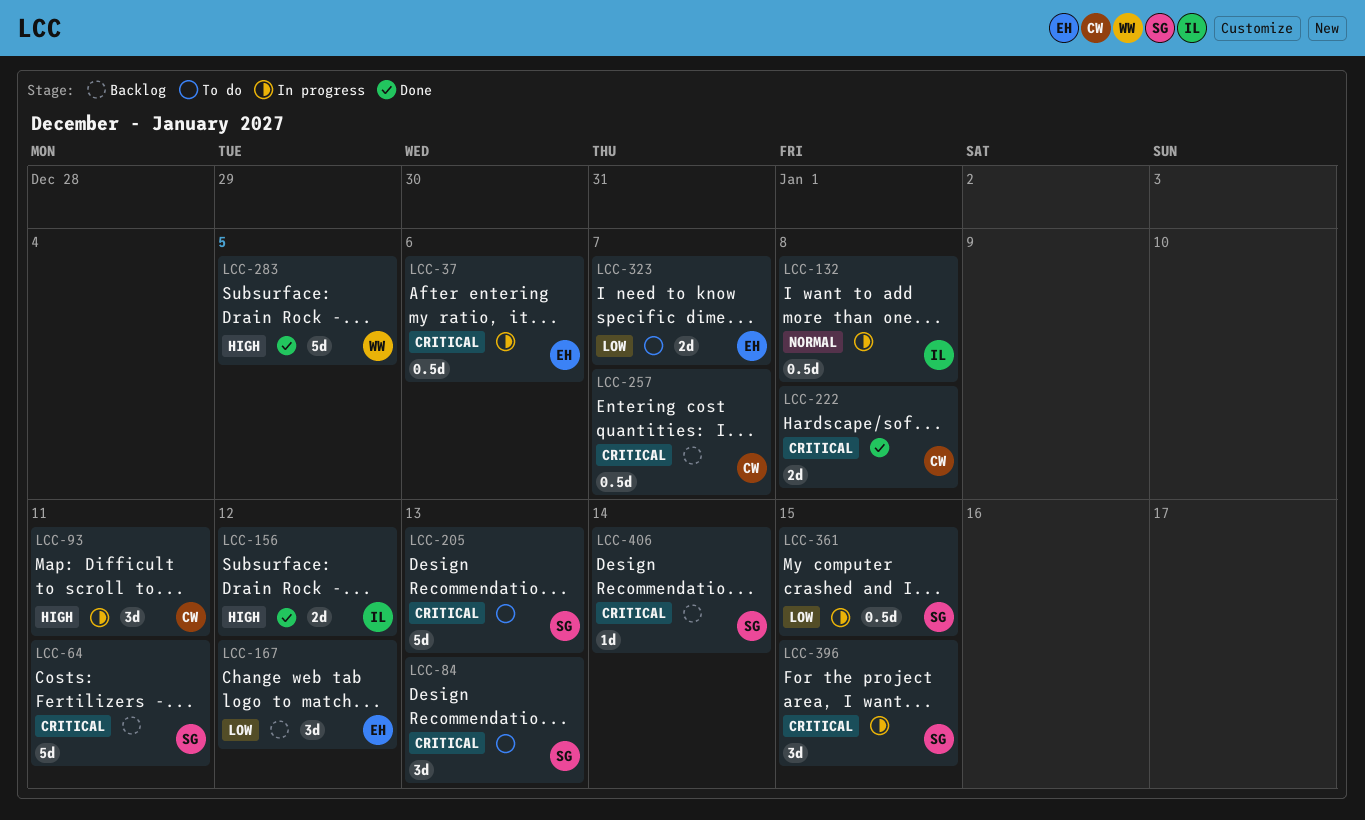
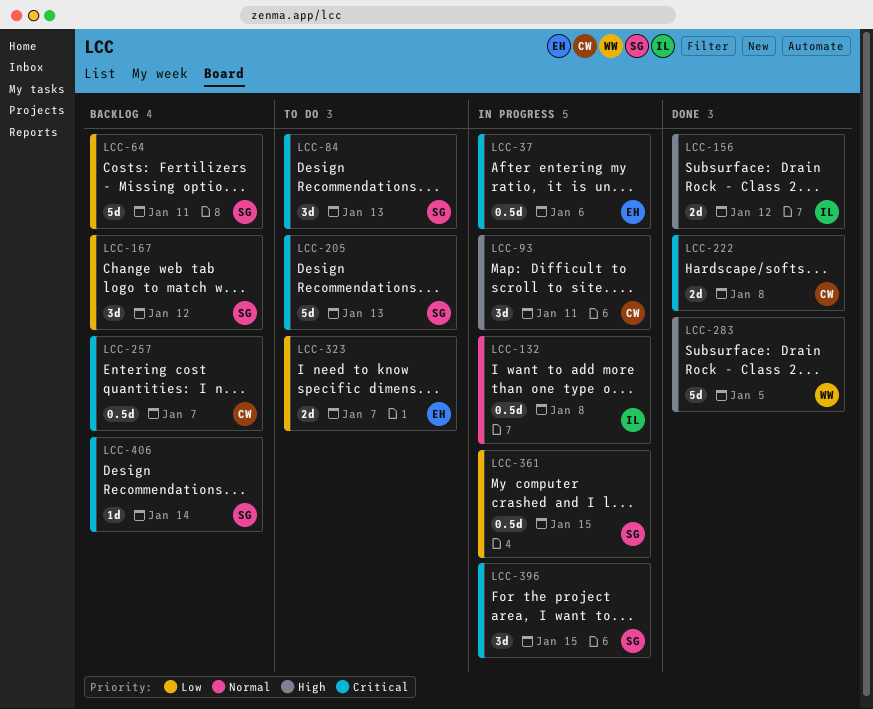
LCC-64, priority: Critical -> Low
LCC-167, owner: EH -> SG

